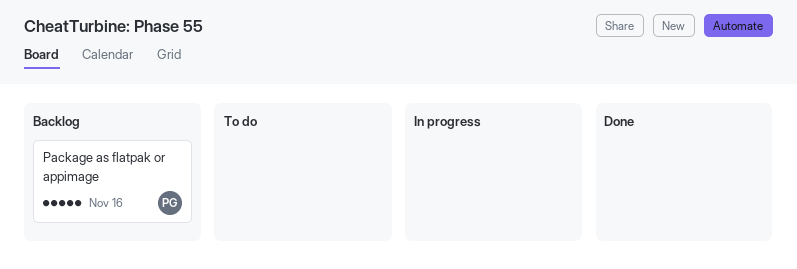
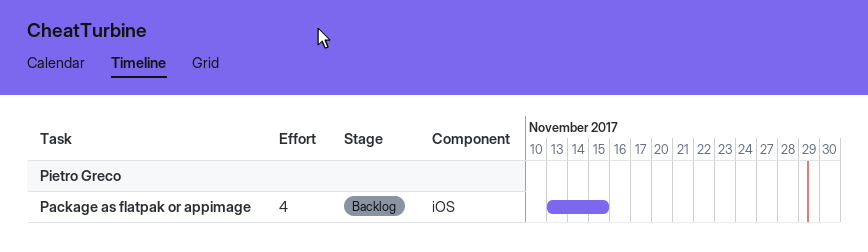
Package as flatpak or appimage, estimate: 5 -> 4
Package as flatpak or appimage, due: Nov 16 -> Nov 15

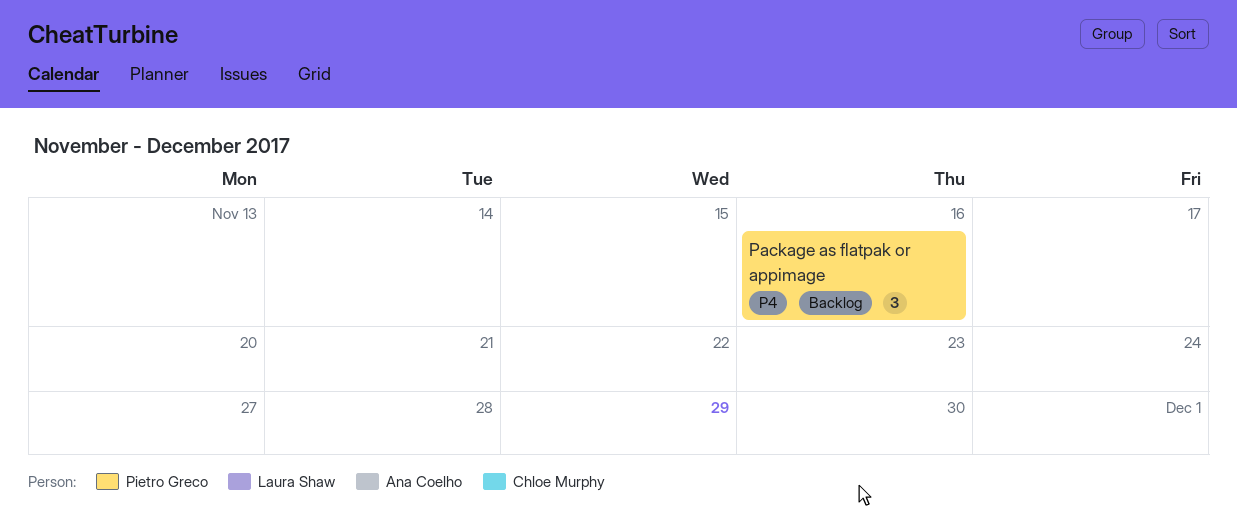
Package as flatpak or appimage, estimate: 4 -> 3
Package as flatpak or appimage, due: Nov 15 -> Nov 16

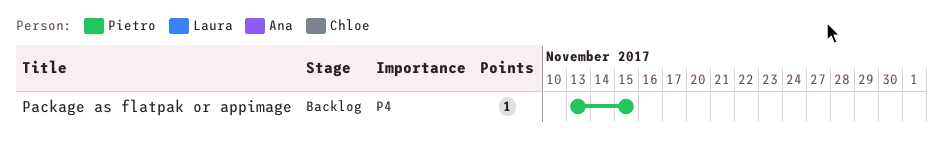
Package as flatpak or appimage, estimate: 3 -> 1
Package as flatpak or appimage, due: Nov 16 -> Nov 15

